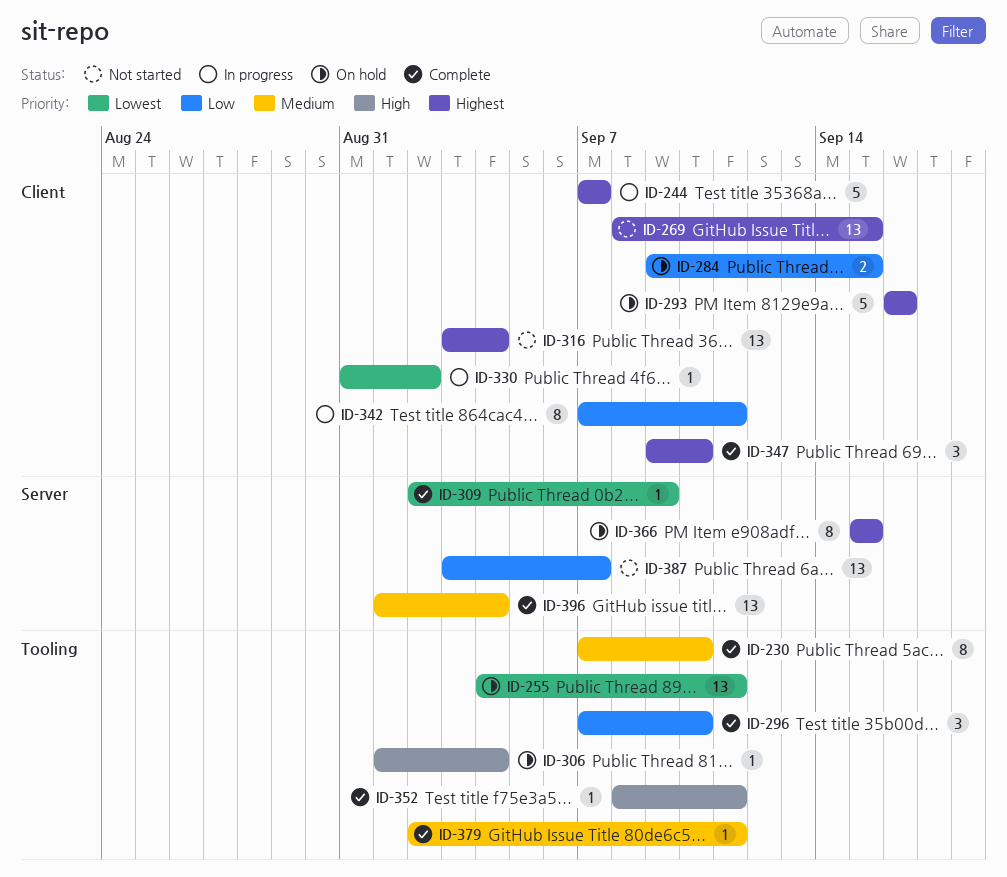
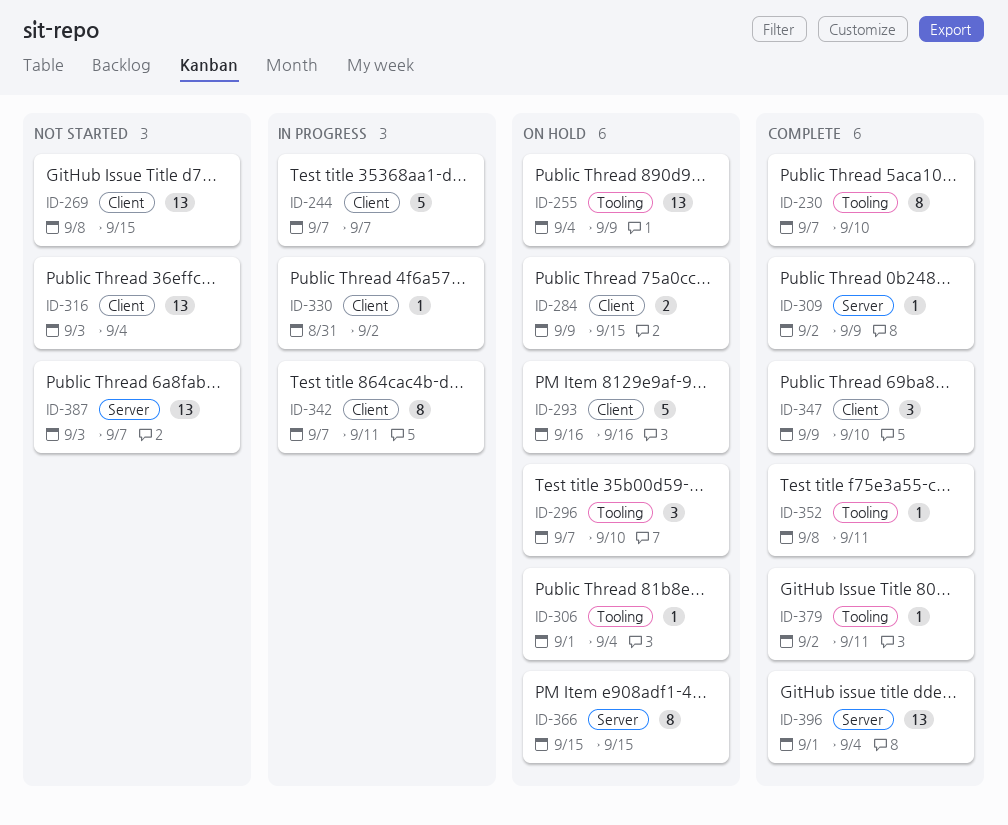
ID-255, due: Sep 11 -> Sep 9
ID-296, status: Complete -> On hold

